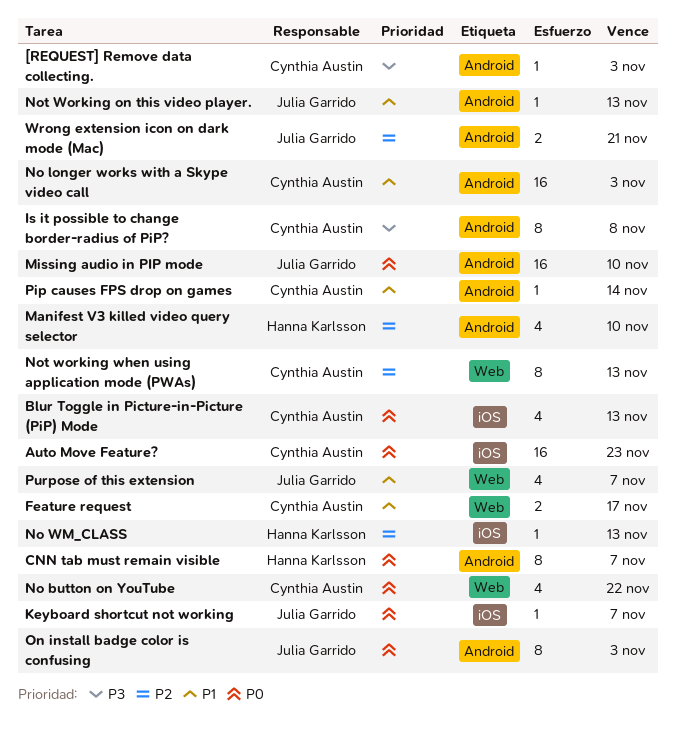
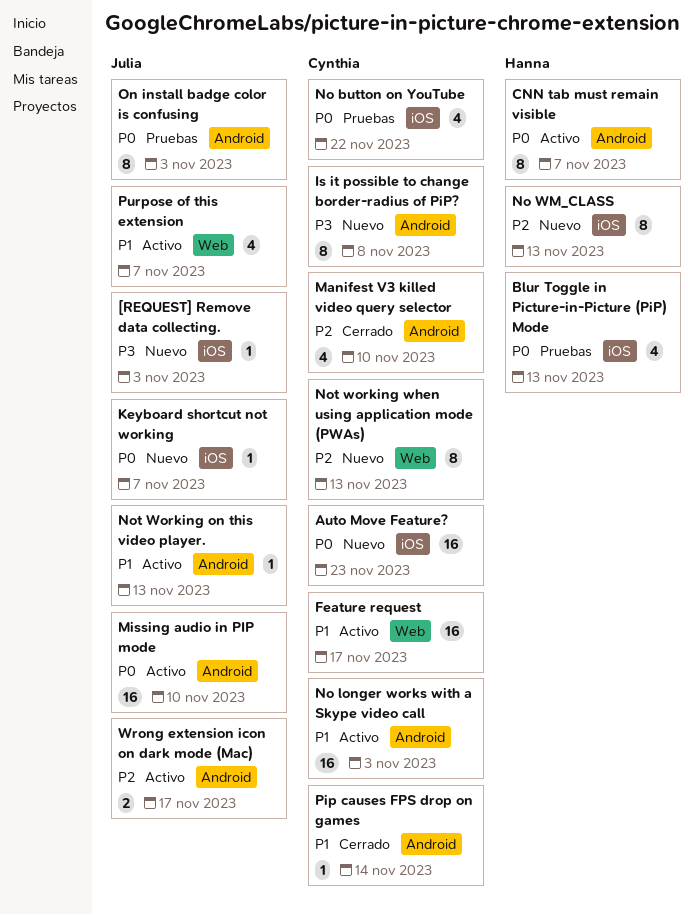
[REQUEST] Remove data collecting., owner: Cynthia Austin -> Julia Garrido
[REQUEST] Remove data collecting., label: Android -> iOS
Blur Toggle in Picture-in-Picture (PiP) Mode, owner: Cynthia Austin -> Hanna Karlsson
Feature request, estimate: 2 -> 16
Manifest V3 killed video query selector, owner: Hanna Karlsson -> Cynthia Austin
No button on YouTube, label: Web -> iOS
No WM_CLASS, estimate: 1 -> 8
Wrong extension icon on dark mode (Mac), due: Nov 21 -> Nov 17

